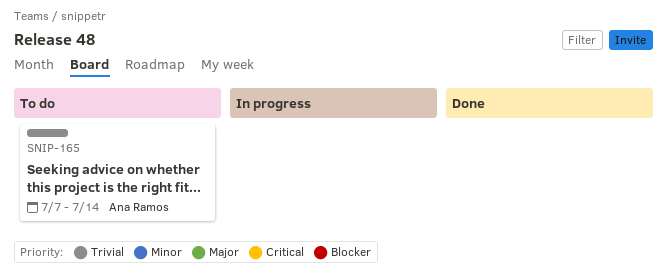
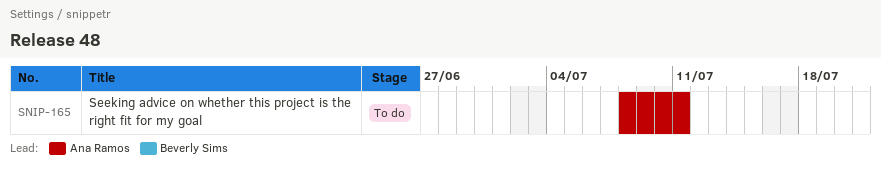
SNIP-165, start: Jul 7 -> Jul 8
SNIP-165, due: Jul 14 -> Jul 11

